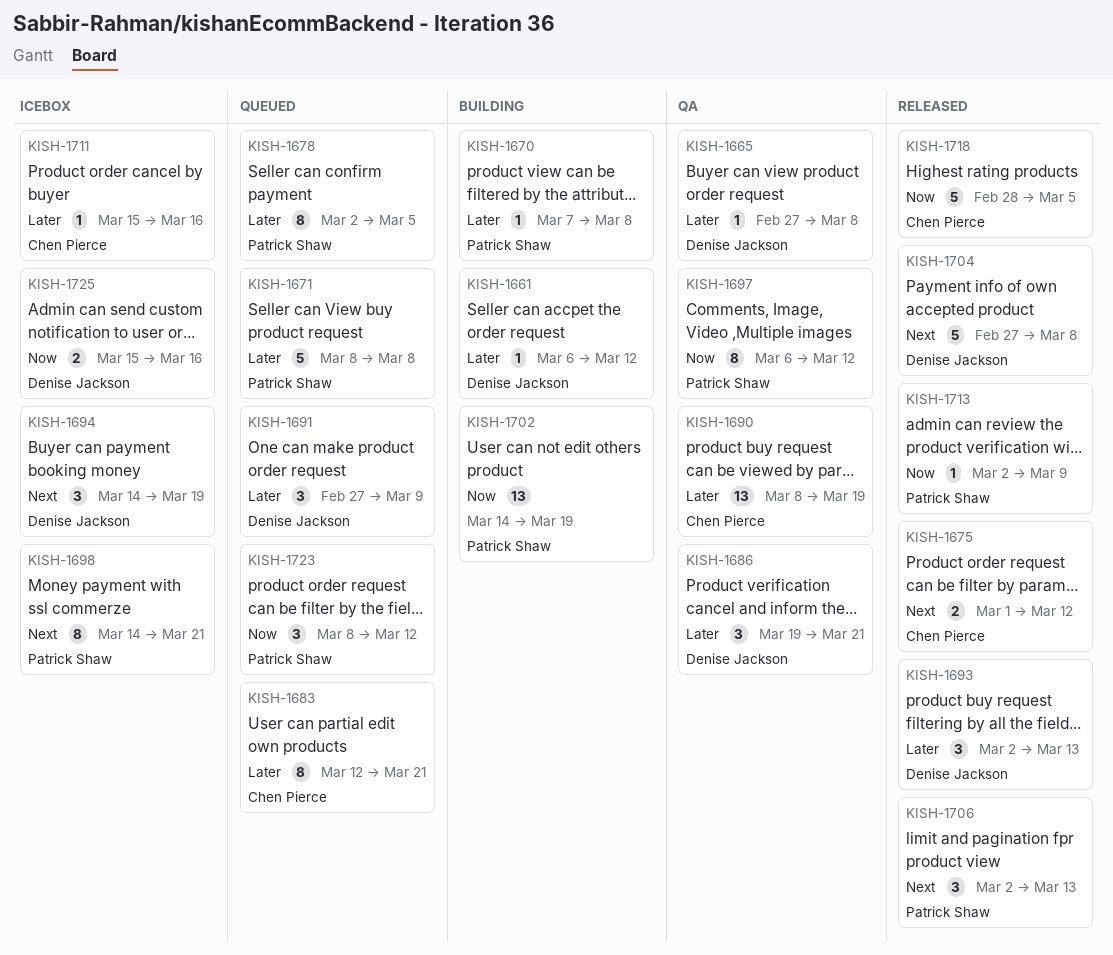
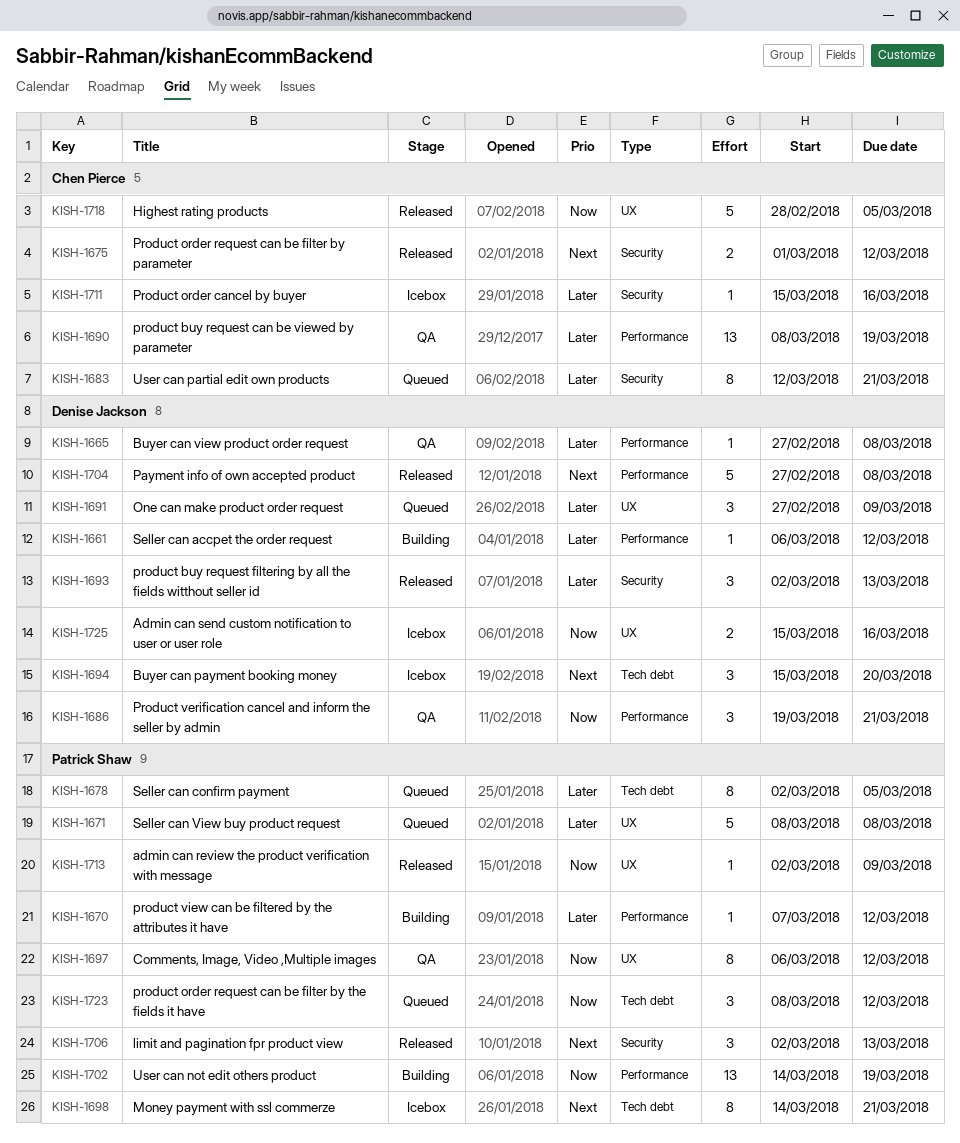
KISH-1670, due: Mar 8 -> Mar 12
KISH-1686, priority: Later -> Now
KISH-1694, start: Mar 14 -> Mar 15
KISH-1694, due: Mar 19 -> Mar 20

